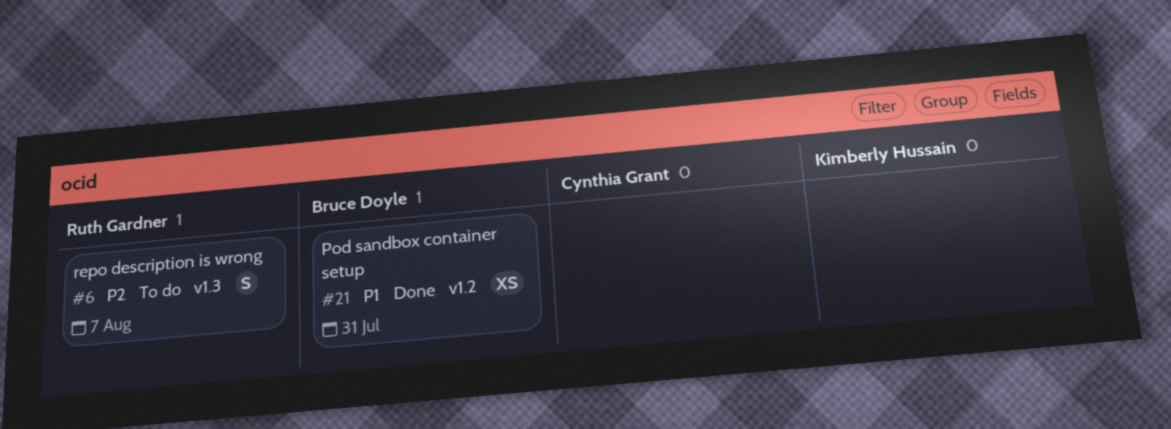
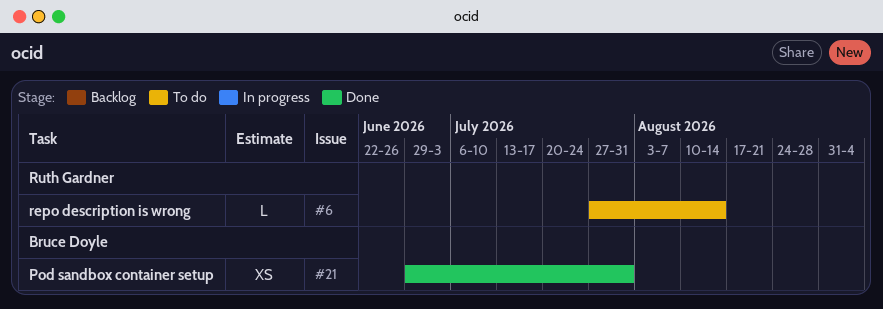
#6, estimate: S -> L
#6, due: Aug 7 -> Aug 14

